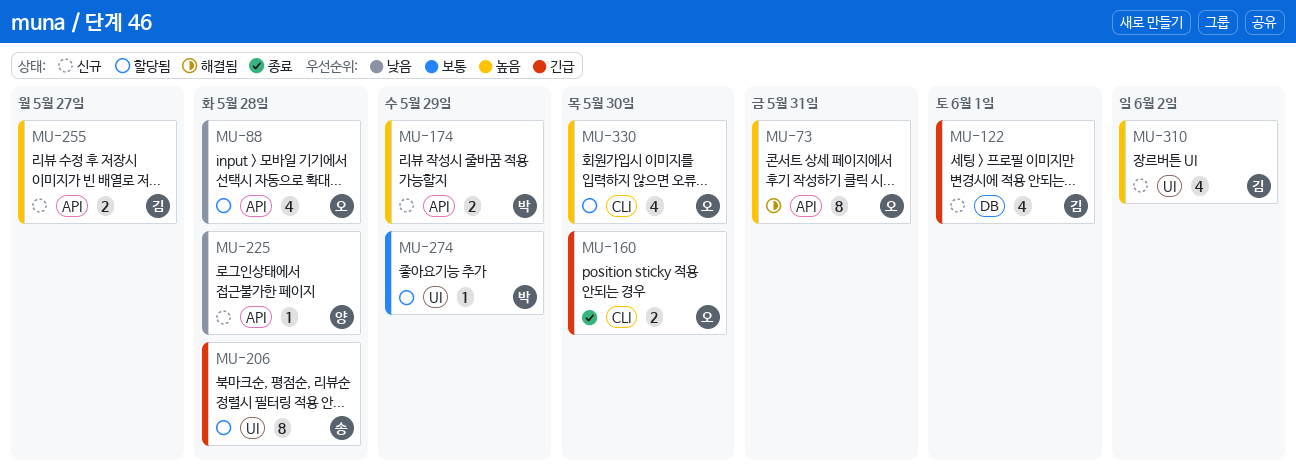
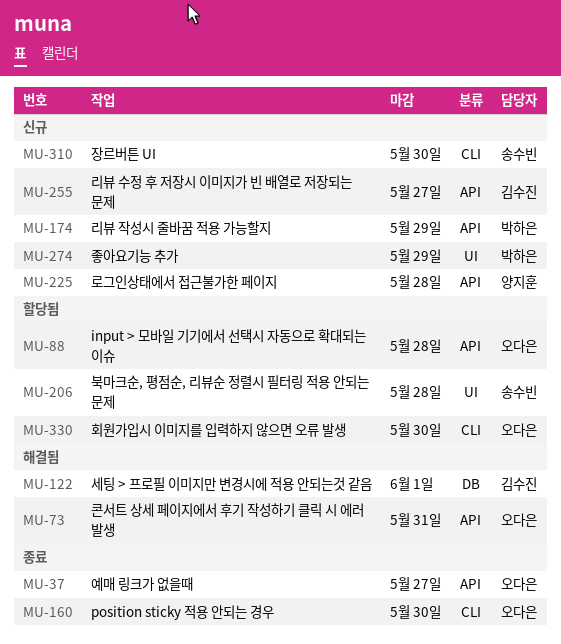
MU-37: none -> present
MU-122, status: 신규 -> 해결됨
MU-274, status: 할당됨 -> 신규
MU-310, owner: 김수진 -> 송수빈
MU-310, label: UI -> CLI
MU-310, due: Jun 2 -> May 30

